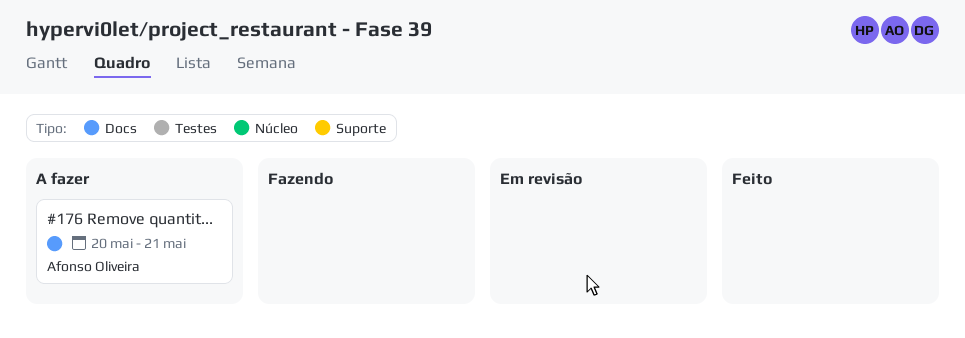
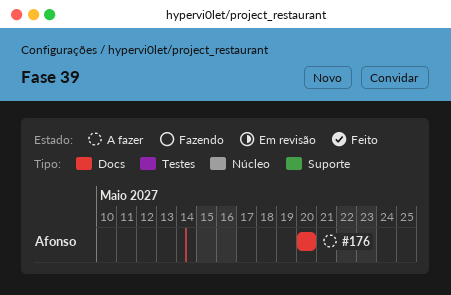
#176, due: May 21 -> May 20

